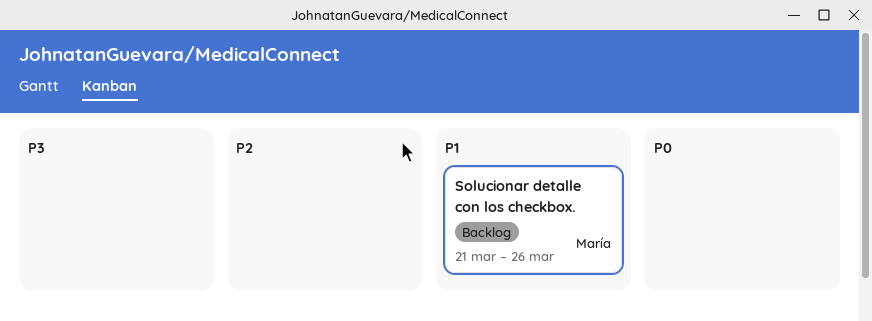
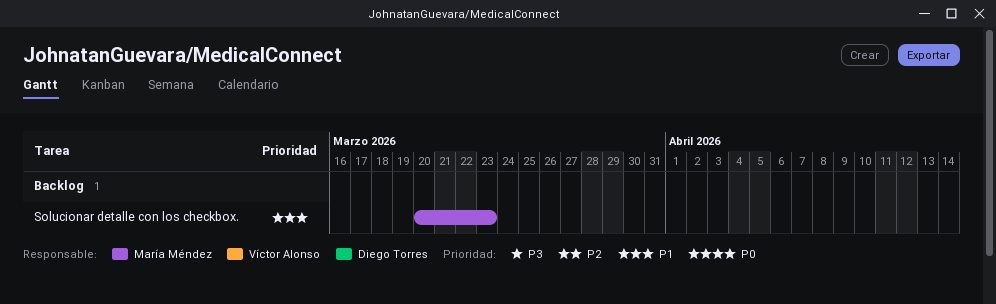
Solucionar detalle con los checkbox., start: Mar 21 -> Mar 20
Solucionar detalle con los checkbox., due: Mar 26 -> Mar 23

